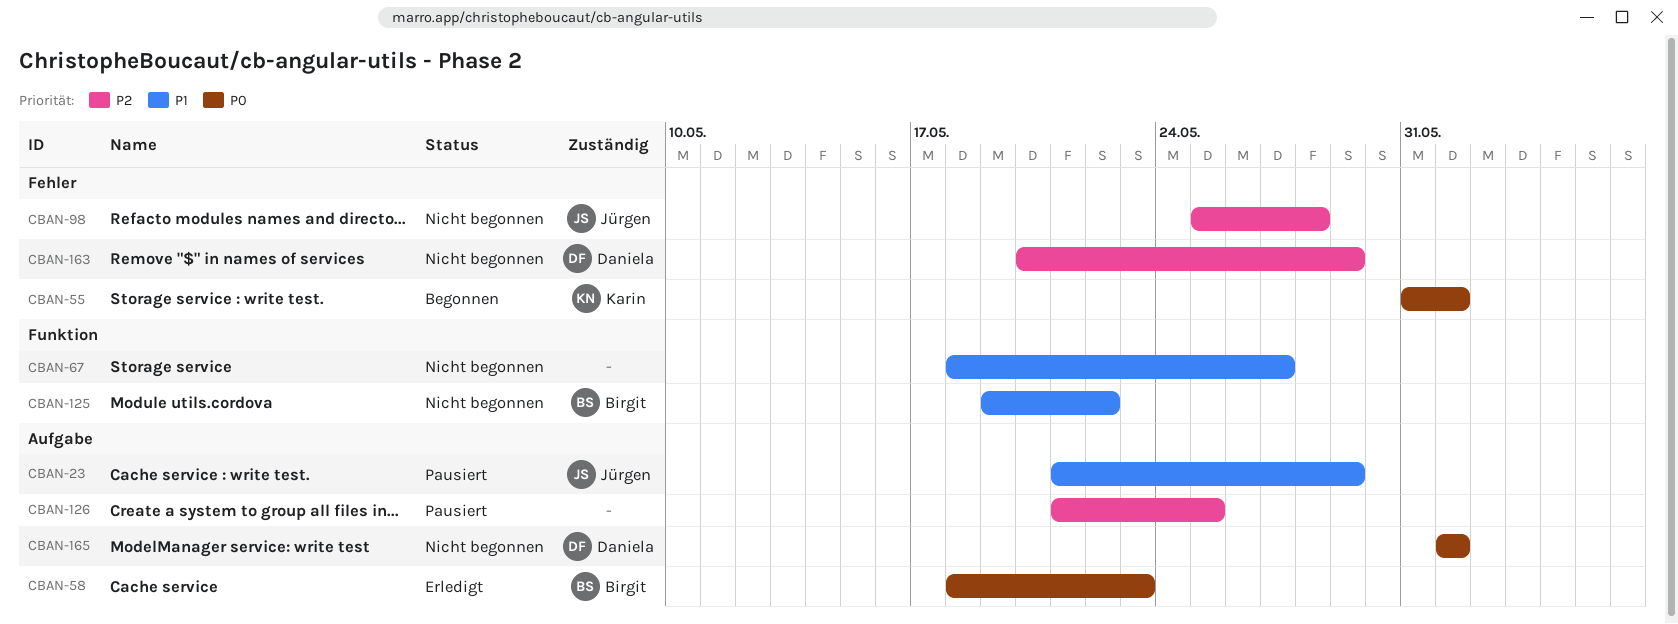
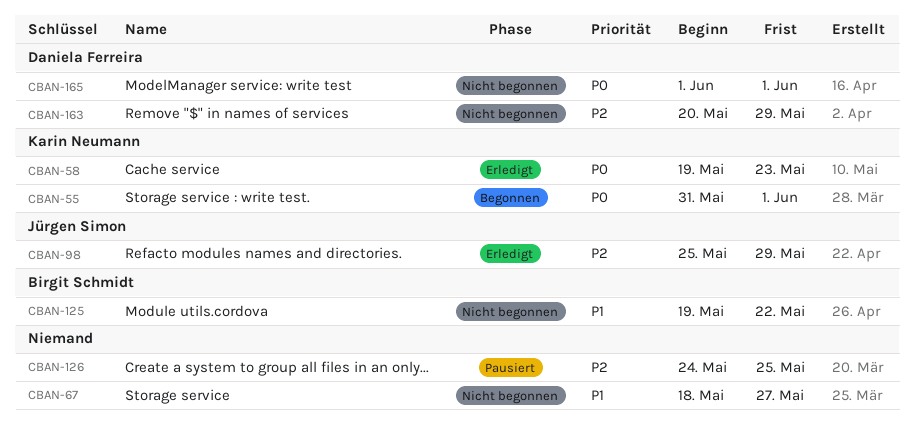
CBAN-23: present -> none
CBAN-58, owner: Birgit Schmidt -> Karin Neumann
CBAN-58, start: May 18 -> May 19
CBAN-98, status: Nicht begonnen -> Erledigt
CBAN-98, due: May 28 -> May 29
CBAN-126, start: May 21 -> May 24

